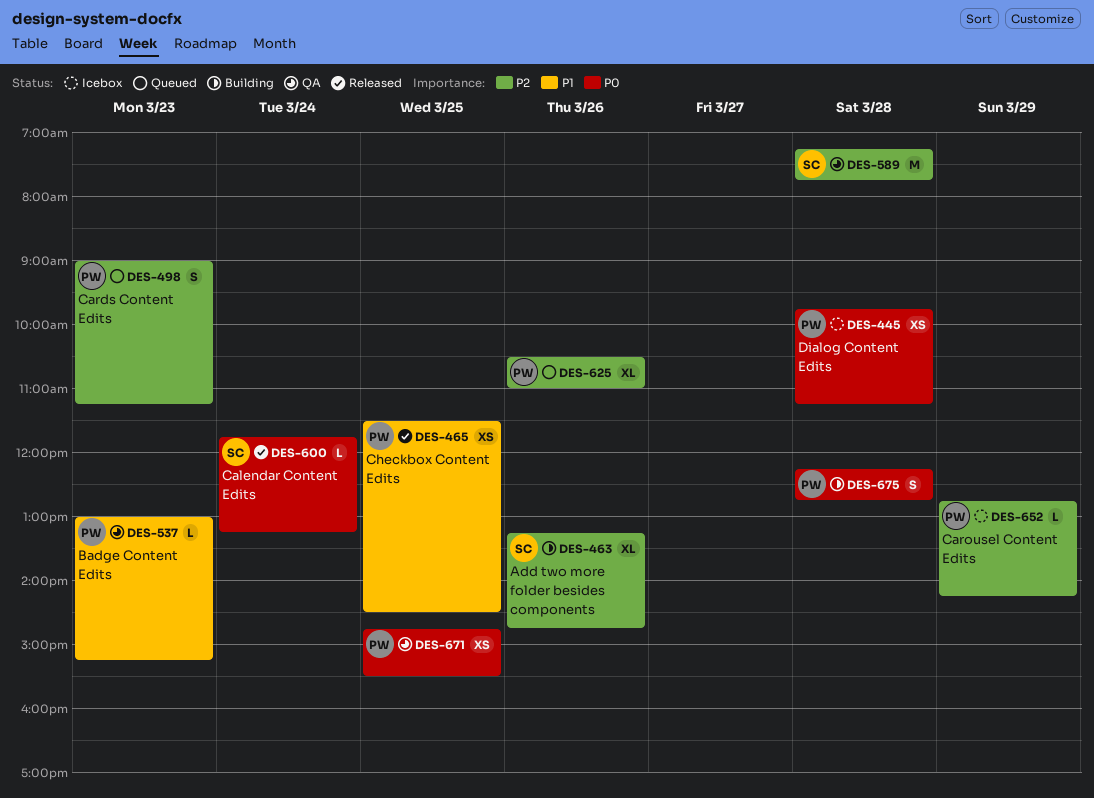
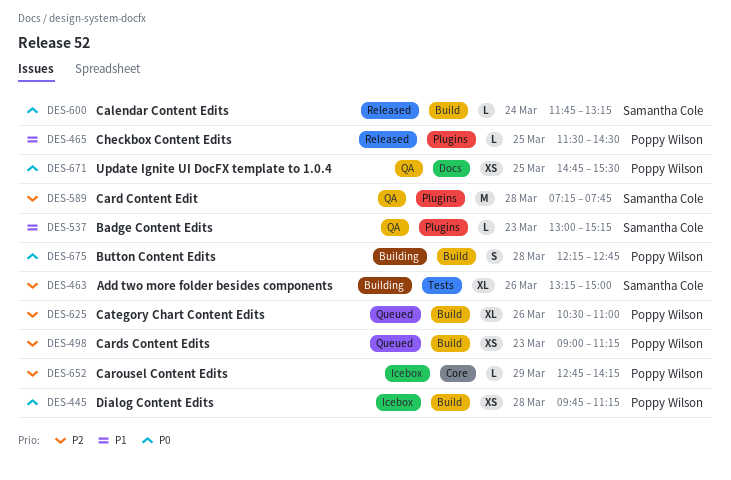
DES-463, ends: 14:45 -> 15:00
DES-465, estimate: XS -> L
DES-498, estimate: S -> XS
DES-537, owner: Poppy Wilson -> Samantha Cole

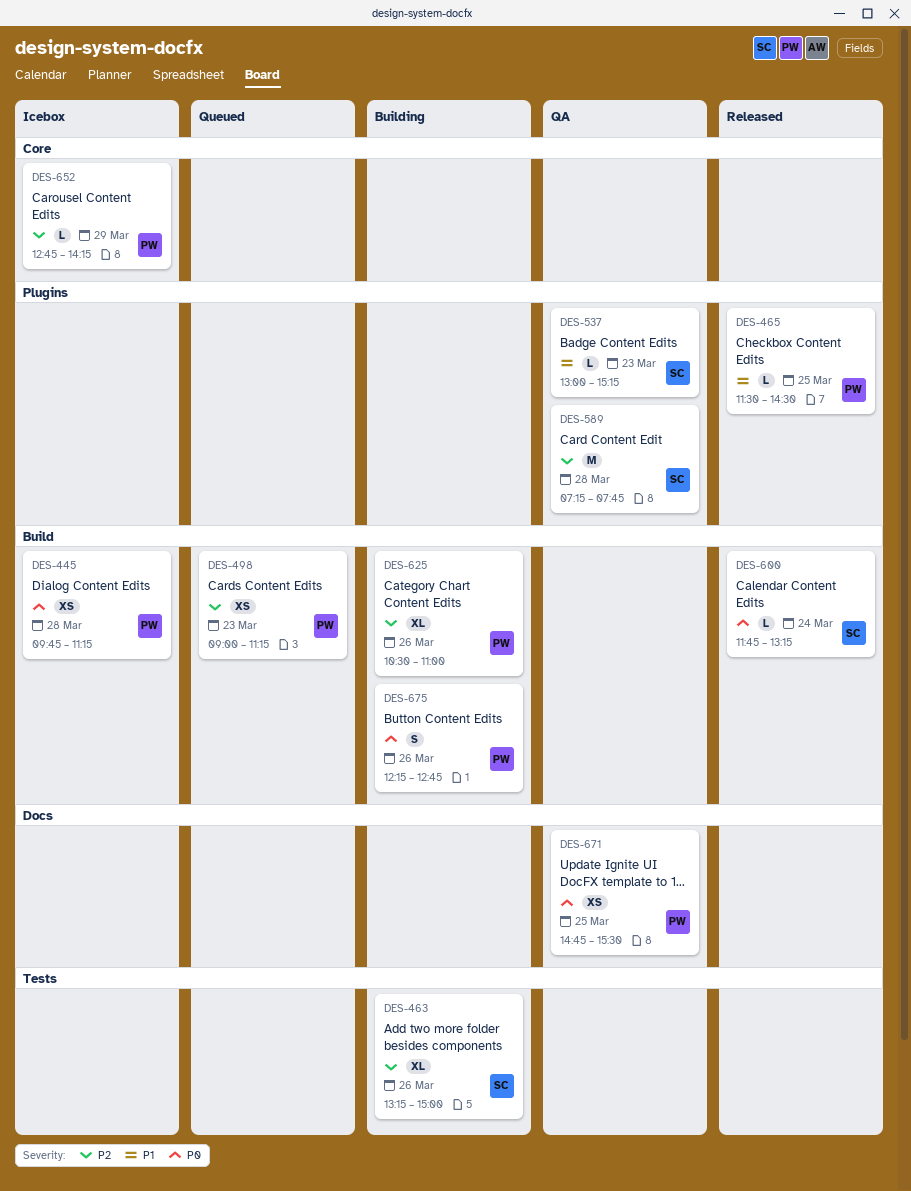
DES-625, status: Queued -> Building
DES-675, day: Mar 28 -> Mar 26

